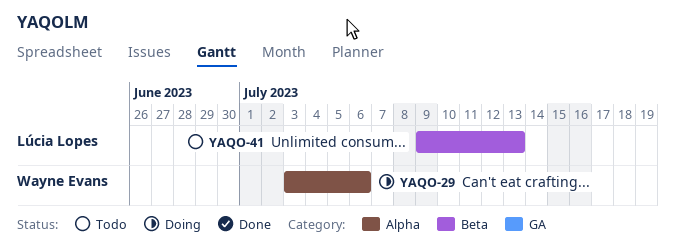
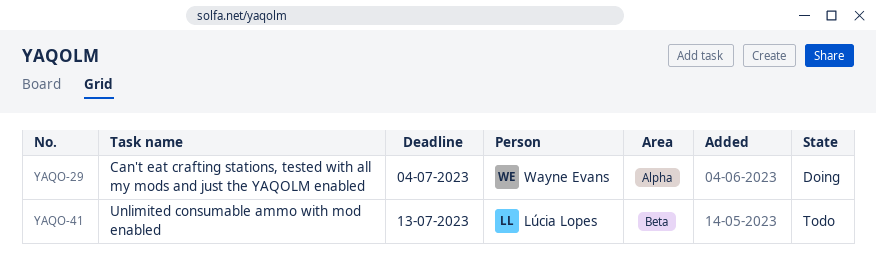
YAQO-29, due: Jul 6 -> Jul 4

